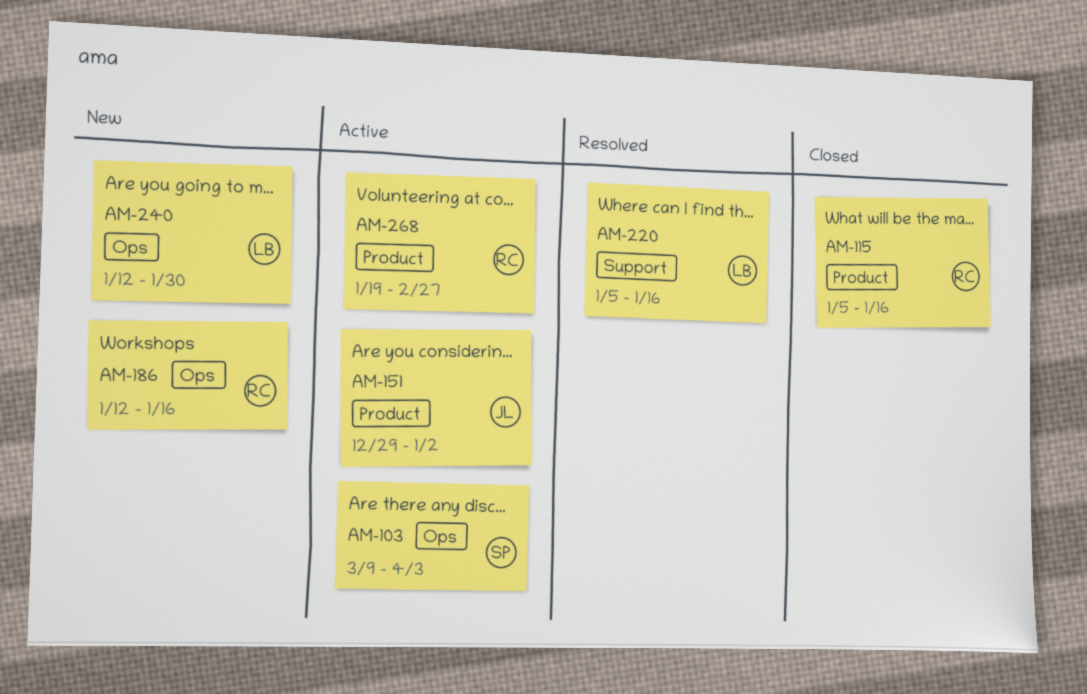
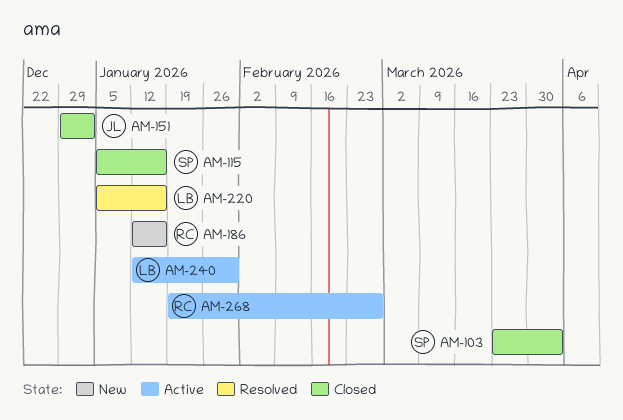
AM-103, status: Active -> Closed
AM-103, start: Mar 9 -> Mar 23
AM-115, owner: RC -> SP
AM-151, status: Active -> Closed
AM-240, status: New -> Active

